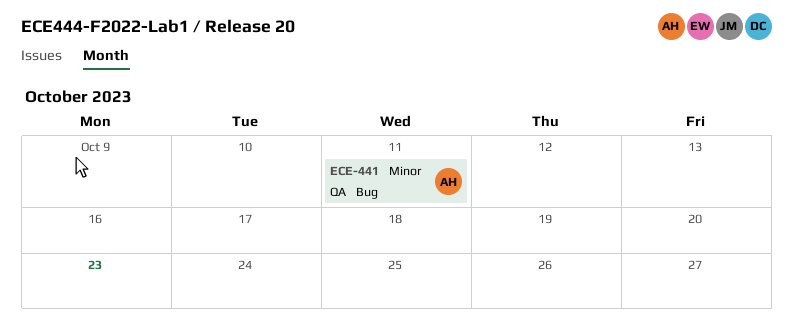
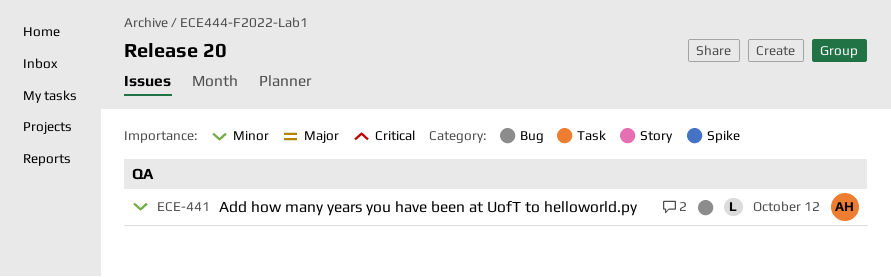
ECE-441, due: Oct 11 -> Oct 12

